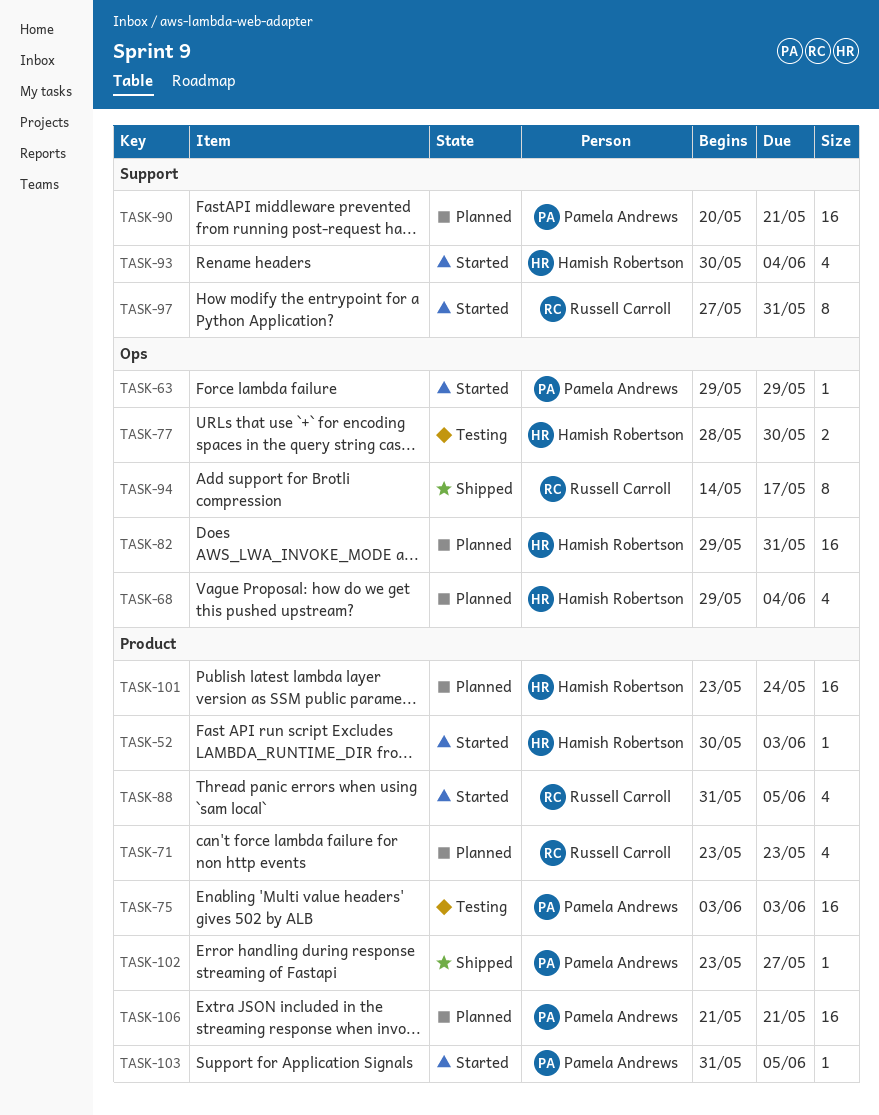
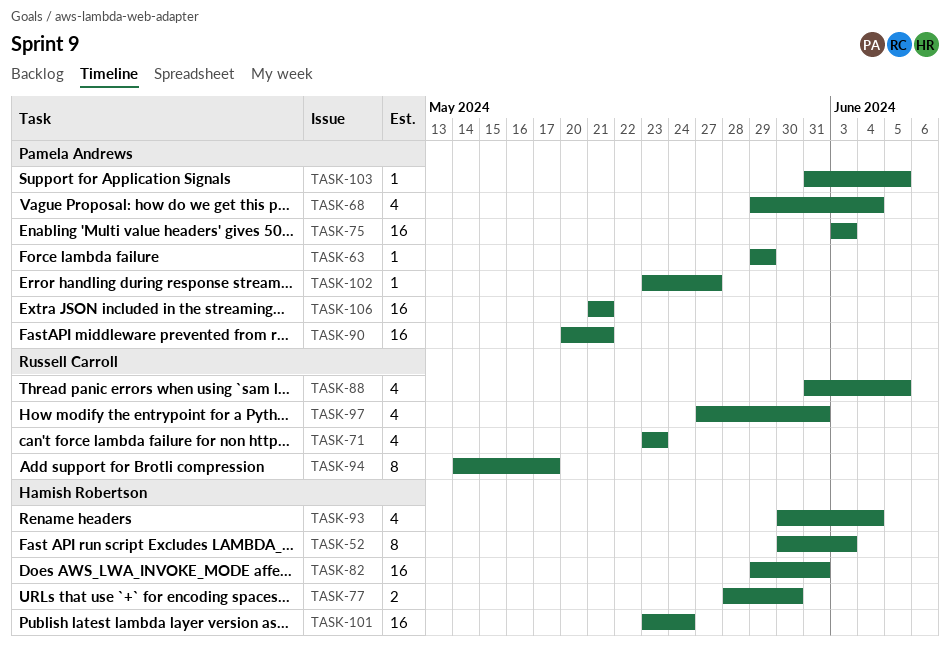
TASK-52, estimate: 1 -> 8
TASK-68, owner: Hamish Robertson -> Pamela Andrews
TASK-97, estimate: 8 -> 4

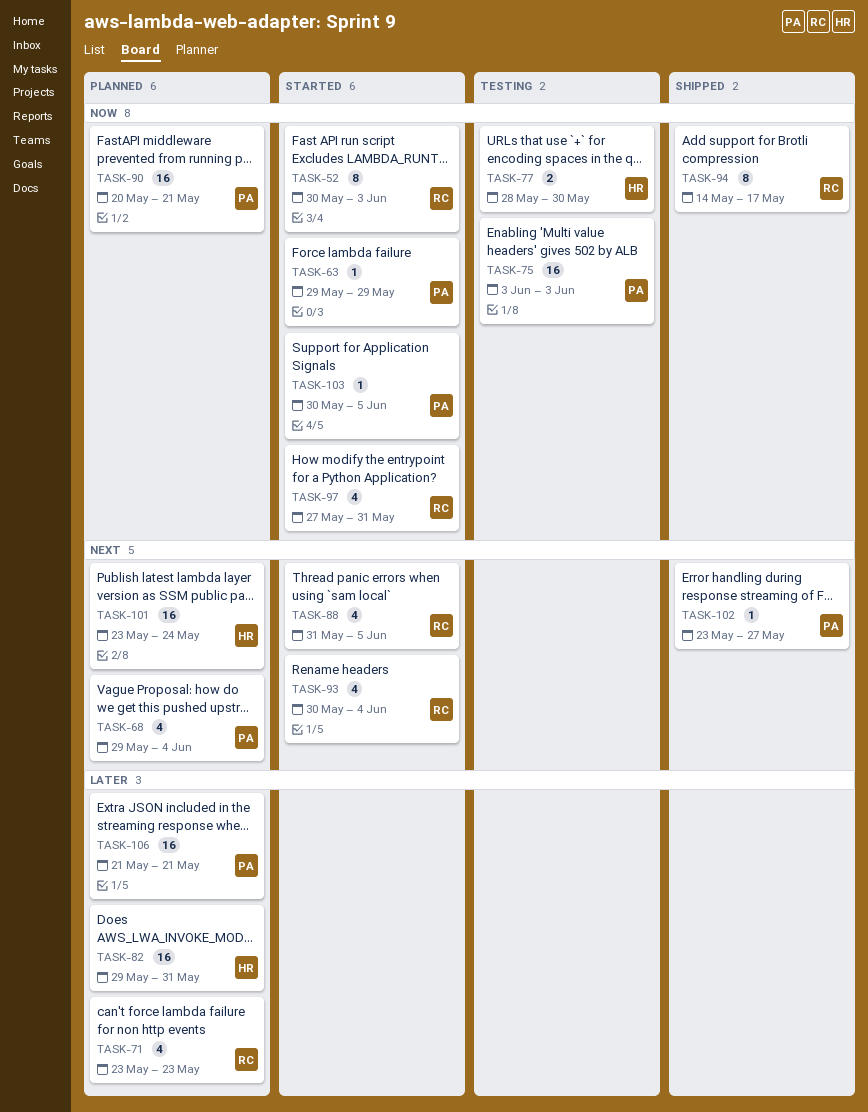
TASK-52, owner: Hamish Robertson -> Russell Carroll
TASK-93, owner: Hamish Robertson -> Russell Carroll
TASK-103, start: May 31 -> May 30

